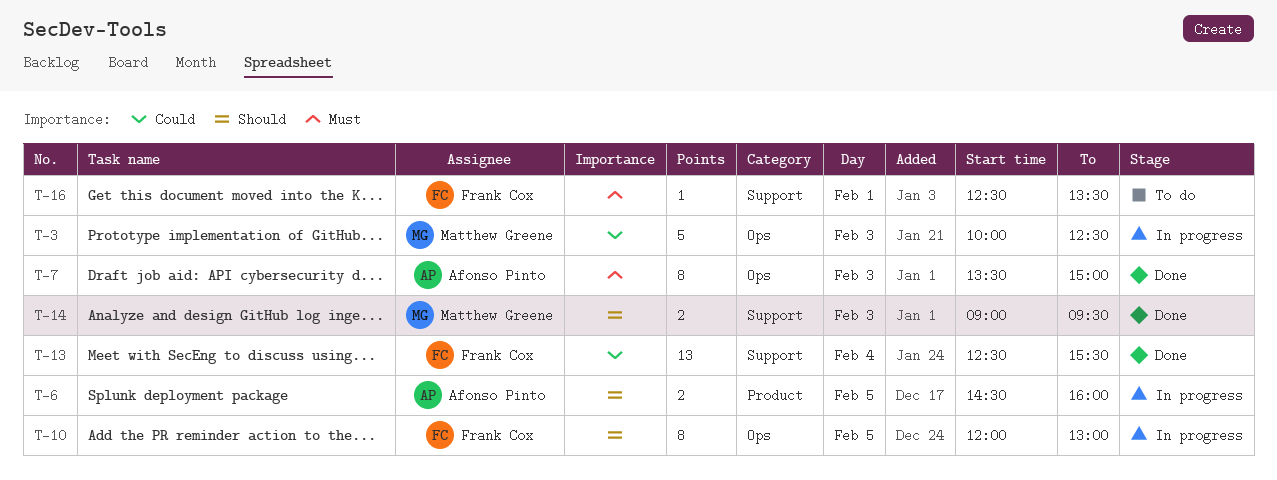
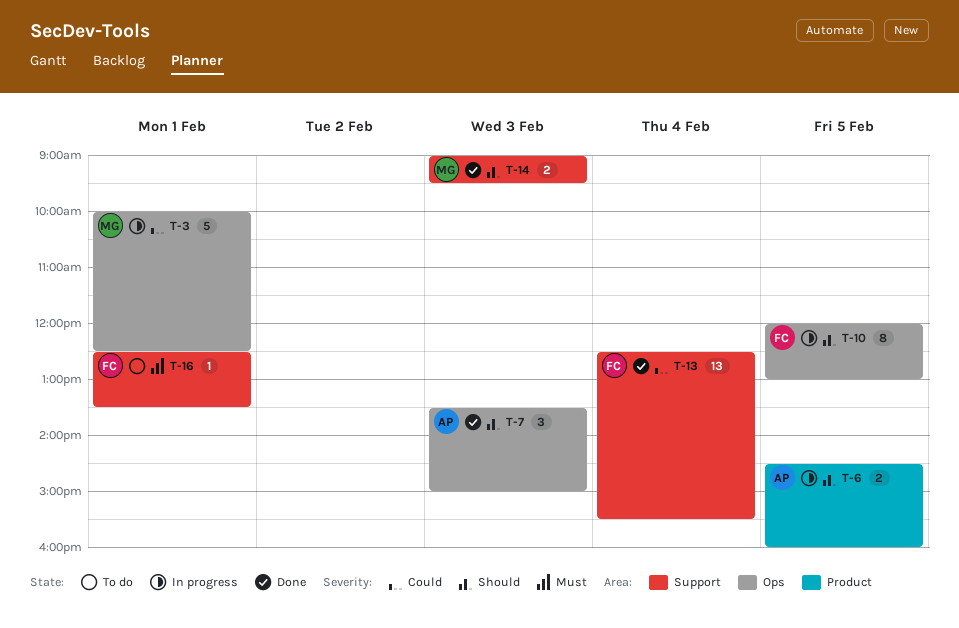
T-3, day: Feb 3 -> Feb 1
T-7, priority: Must -> Should
T-7, estimate: 8 -> 3

